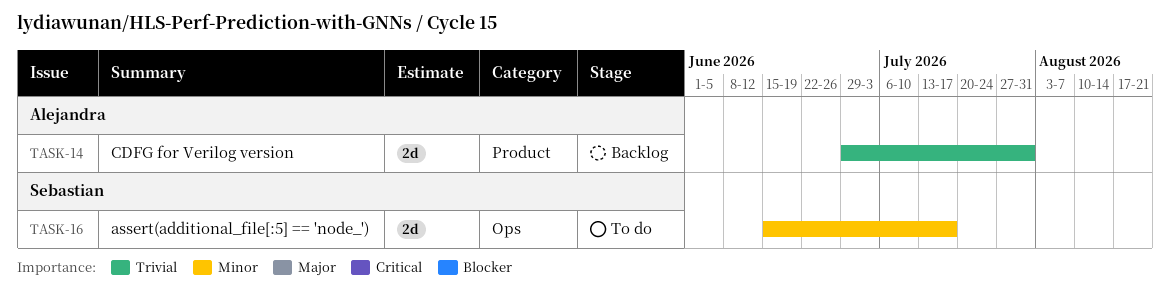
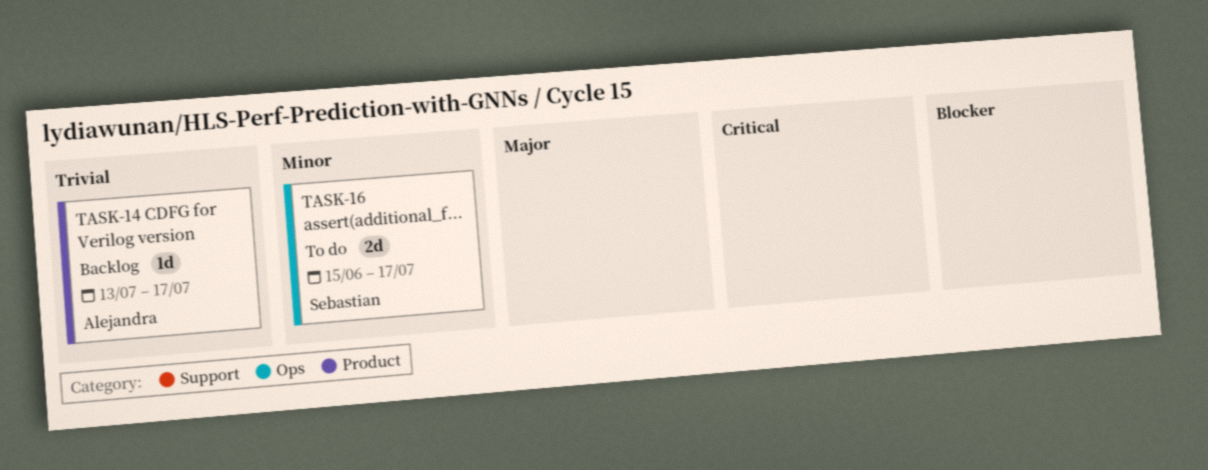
TASK-14, estimate: 2d -> 1d
TASK-14, start: Jun 29 -> Jul 13
TASK-14, due: Jul 31 -> Jul 17

